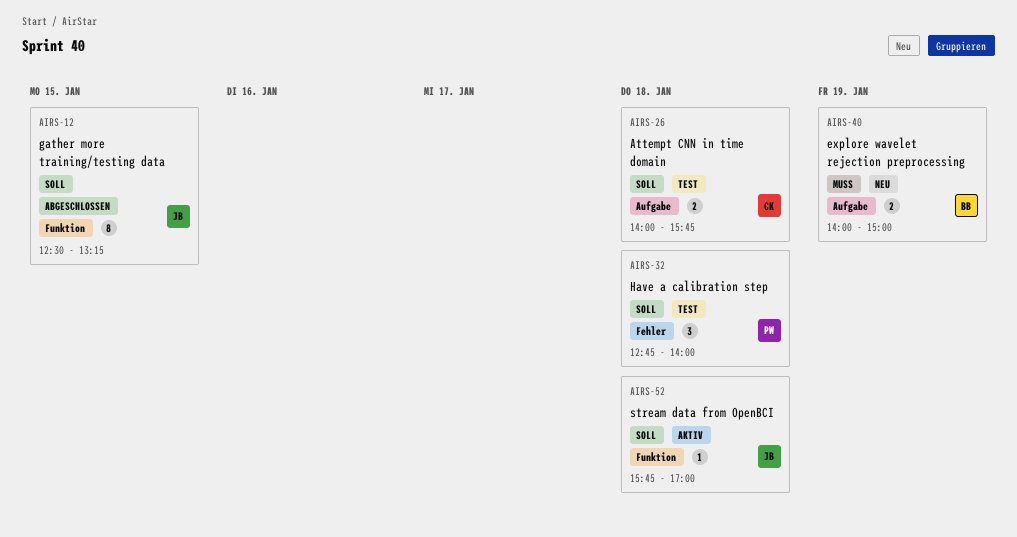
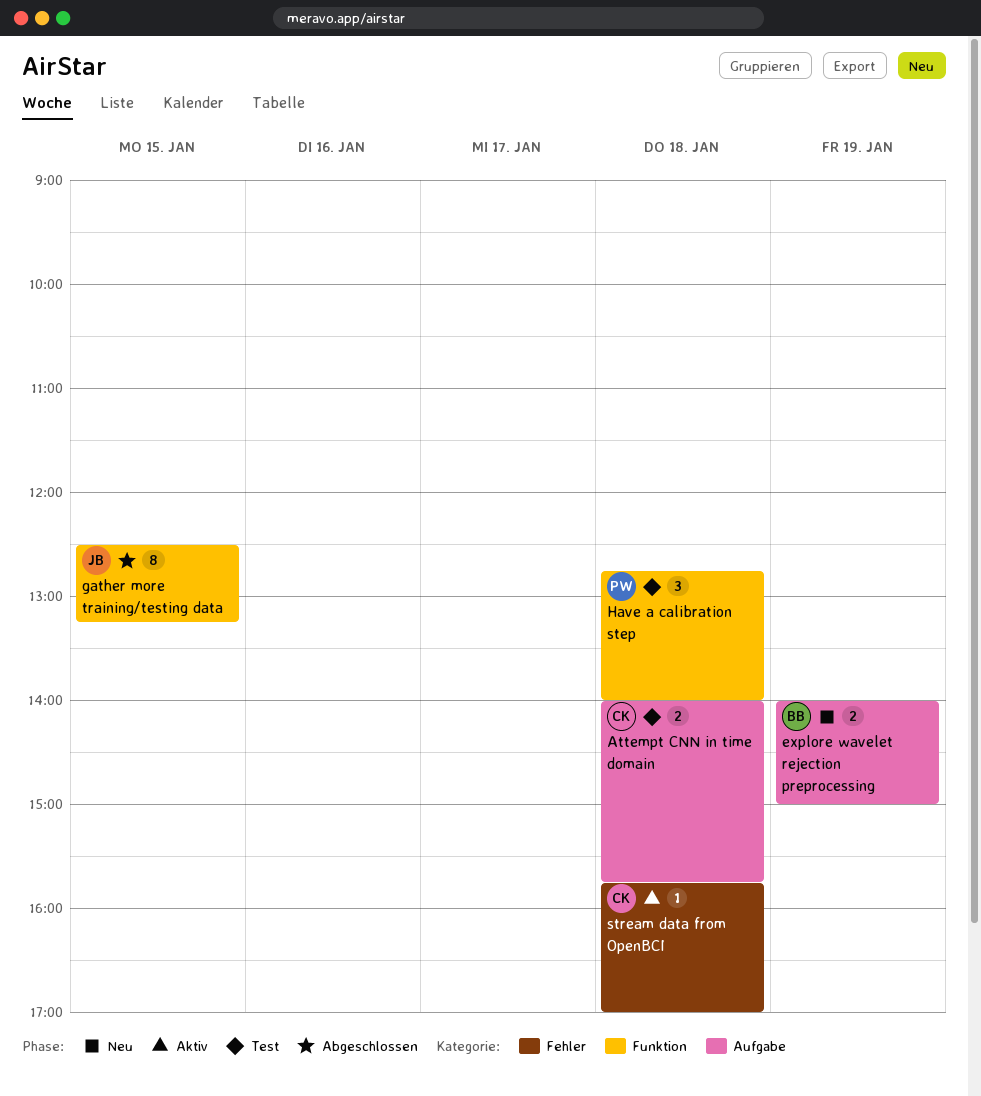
Have a calibration step, label: Fehler -> Funktion
stream data from OpenBCI, owner: JB -> CK
stream data from OpenBCI, label: Funktion -> Fehler

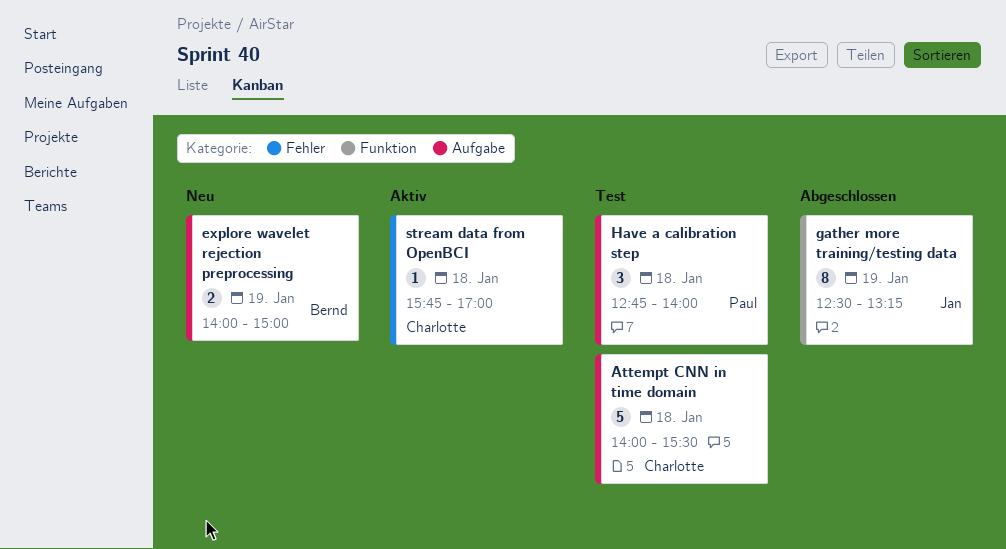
Attempt CNN in time domain, estimate: 2 -> 5
Attempt CNN in time domain, ends: 15:45 -> 15:30
gather more training/testing data, day: Jan 15 -> Jan 19
Have a calibration step, label: Funktion -> Aufgabe

